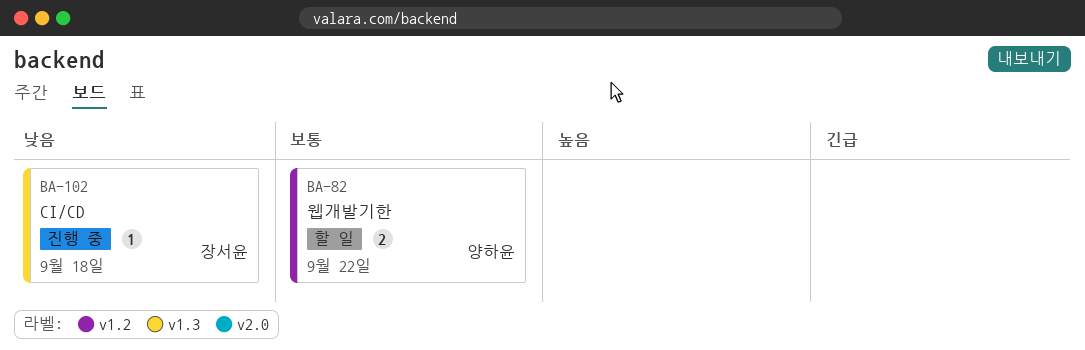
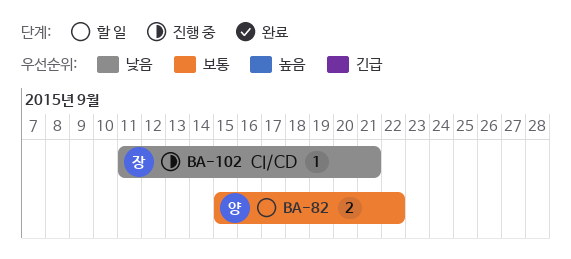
BA-102, due: Sep 18 -> Sep 21

